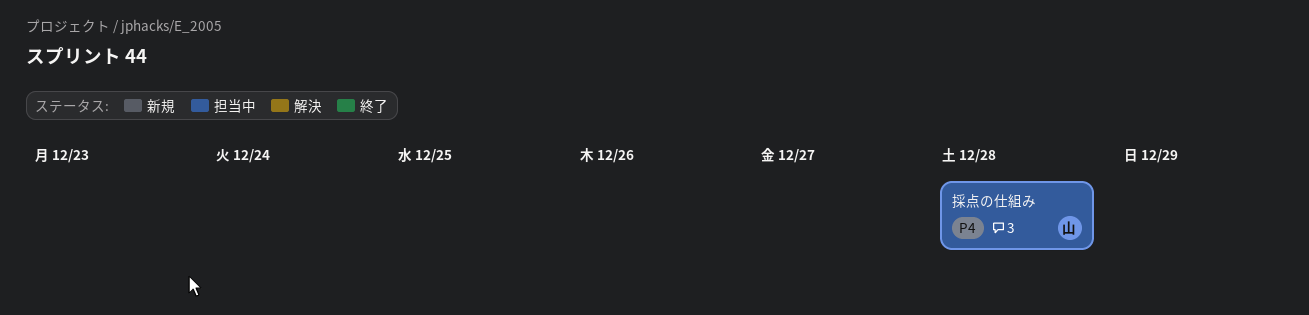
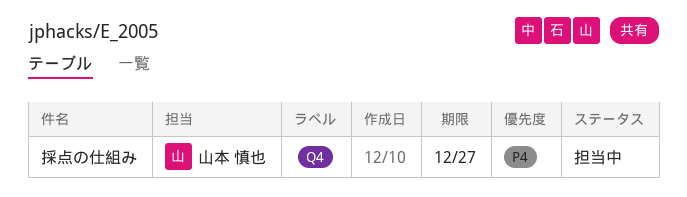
採点の仕組み, due: Dec 28 -> Dec 27

